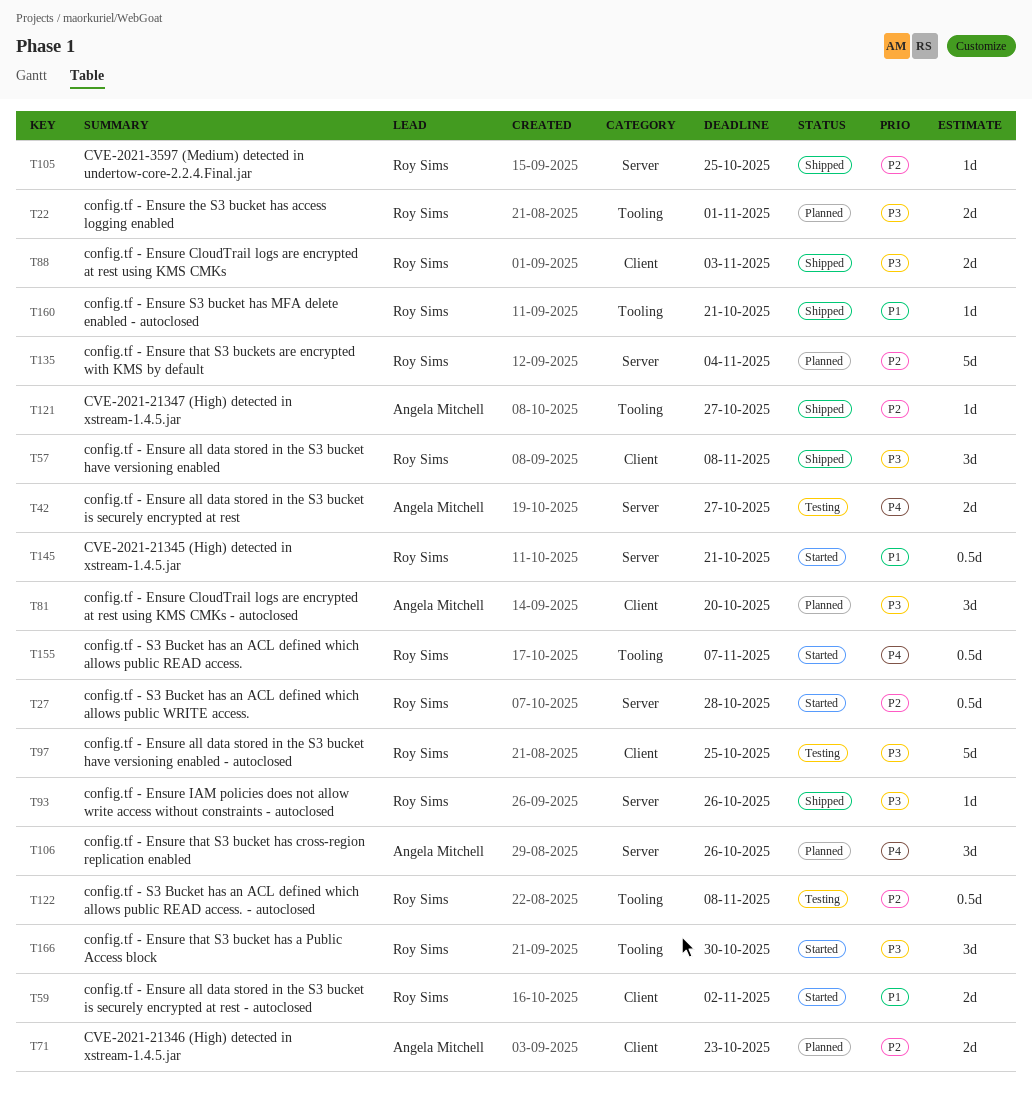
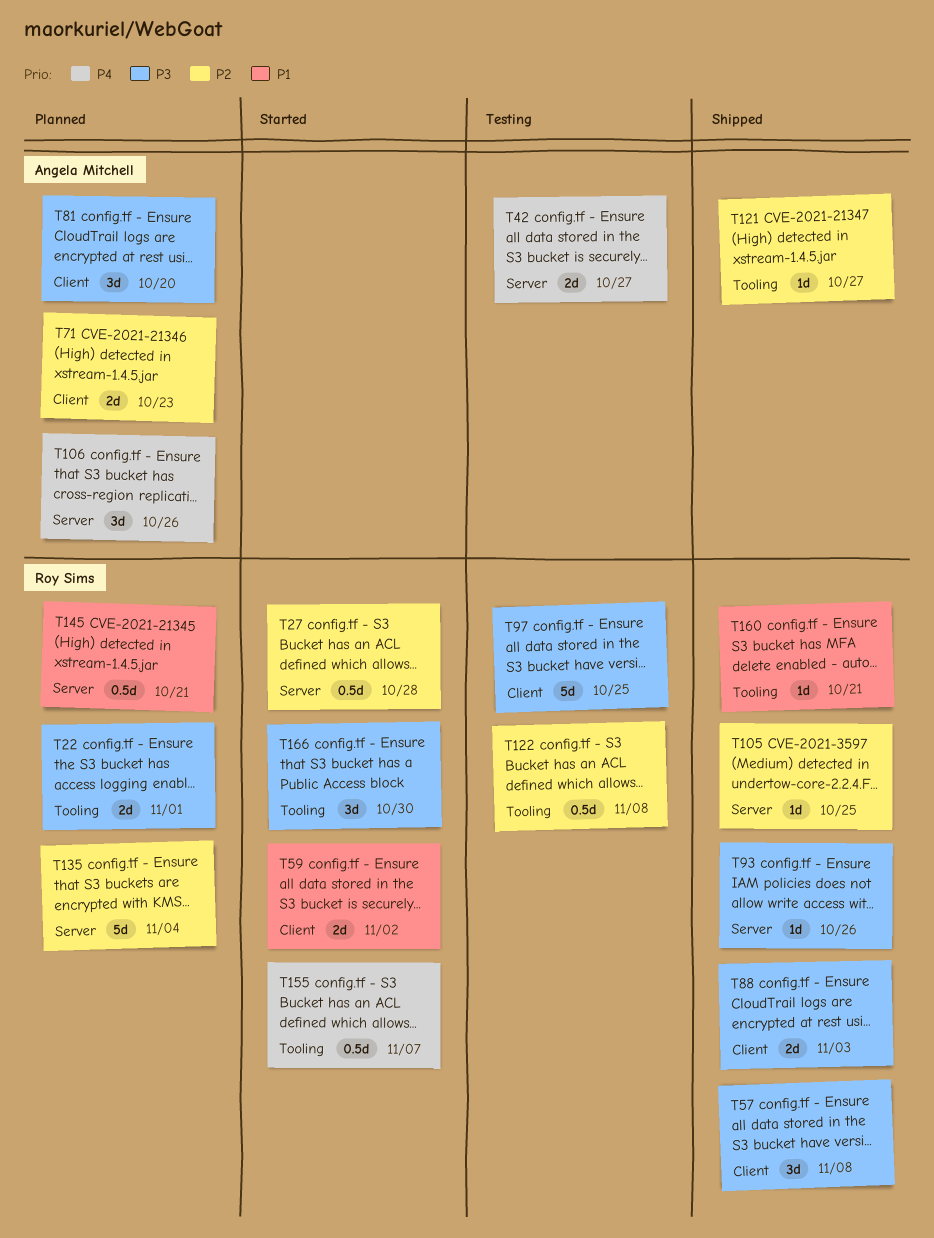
T145, status: Started -> Planned

